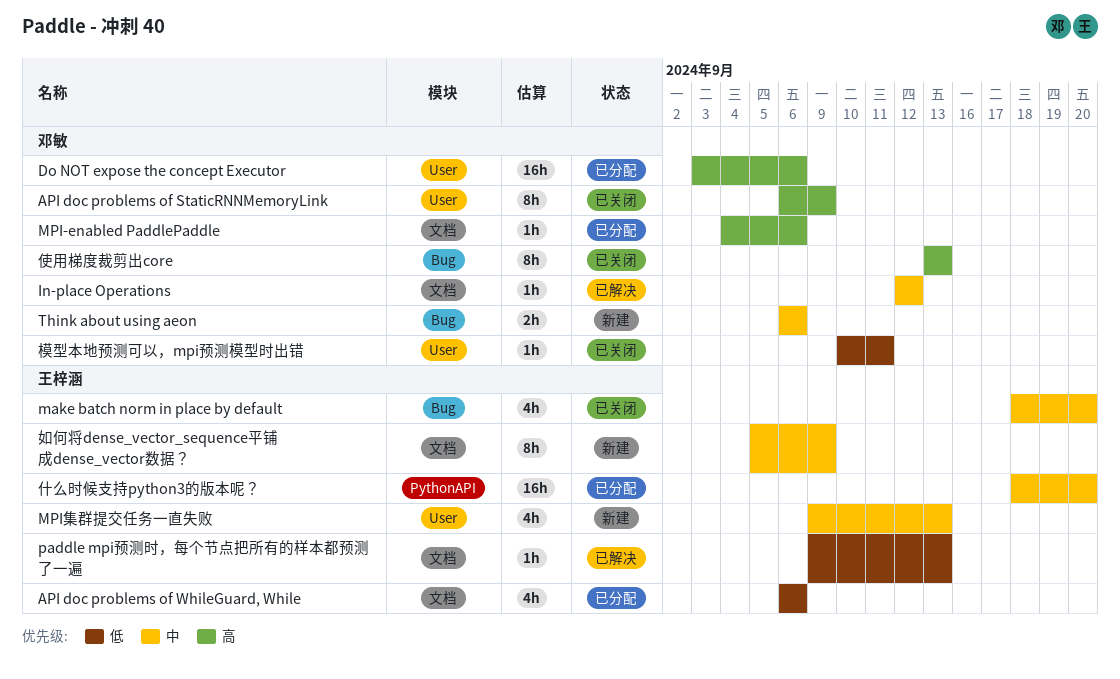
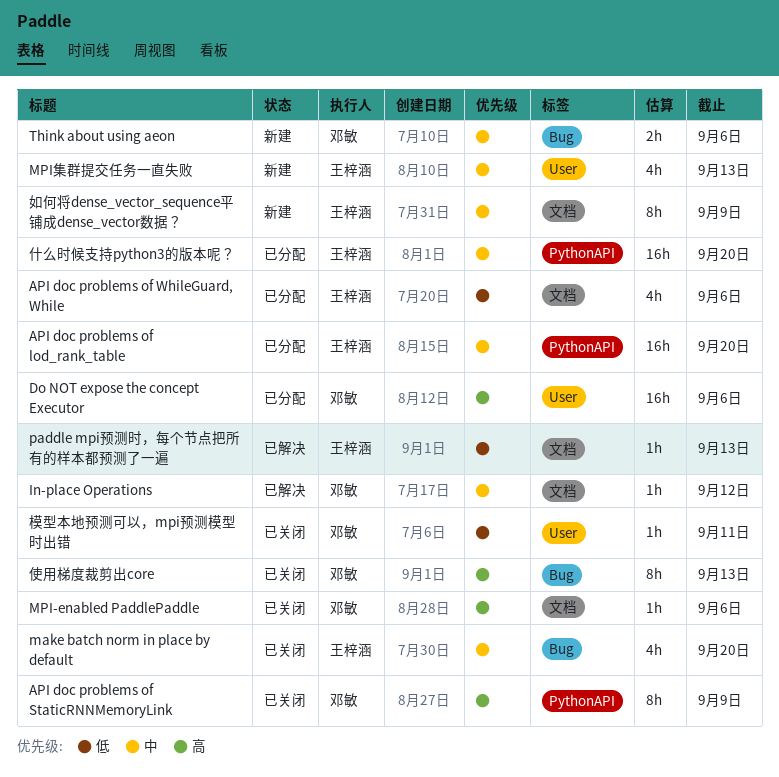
API doc problems of lod_rank_table: none -> present
API doc problems of StaticRNNMemoryLink, label: User -> PythonAPI
MPI-enabled PaddlePaddle, status: 已分配 -> 已关闭

